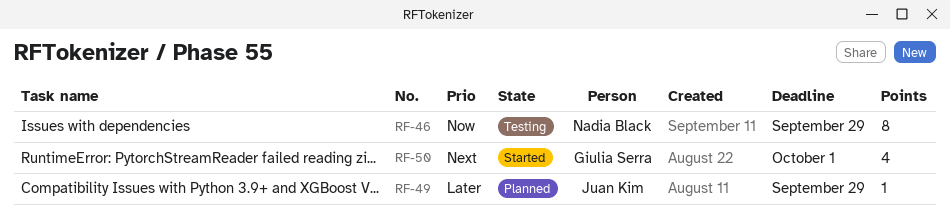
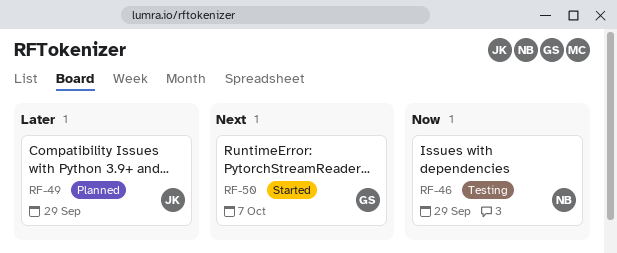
RF-50, due: Oct 1 -> Oct 7

